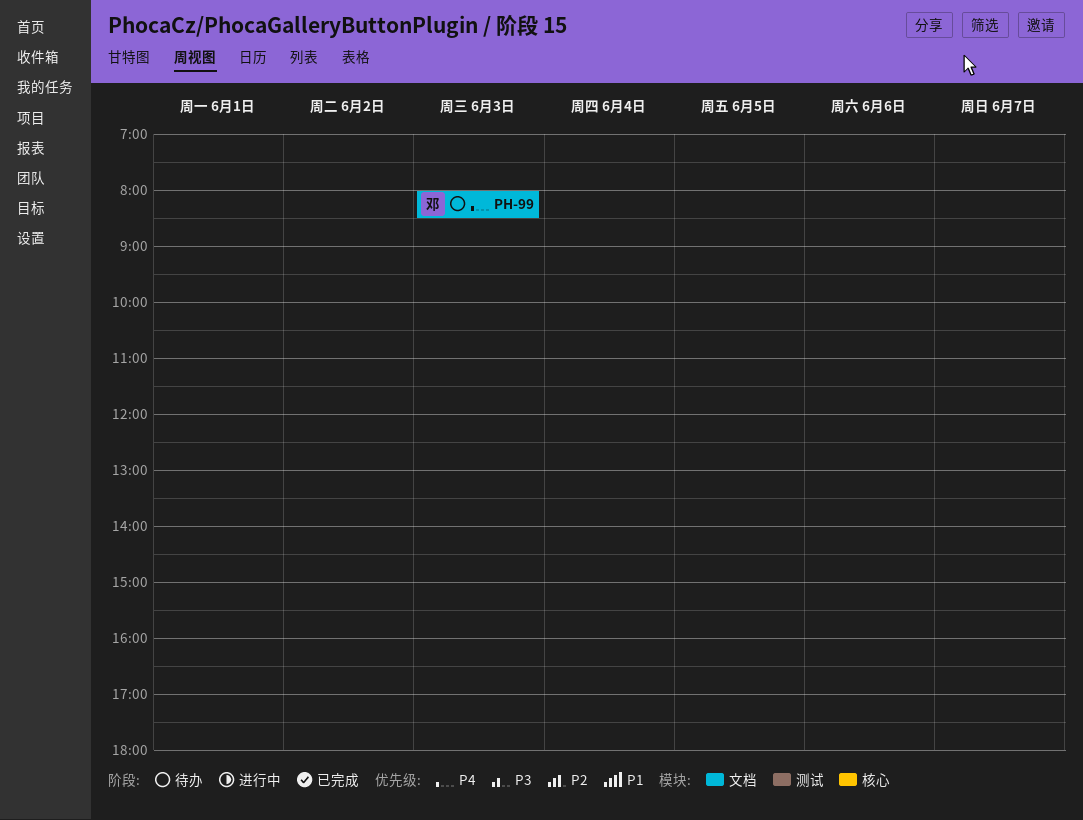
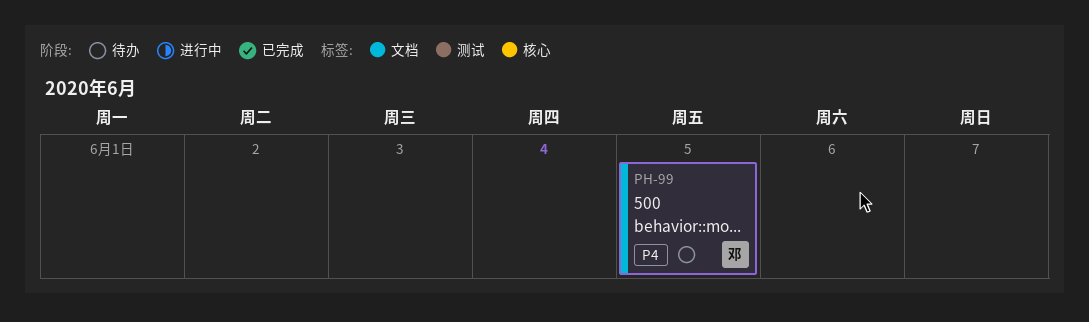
PH-99, day: Jun 3 -> Jun 5

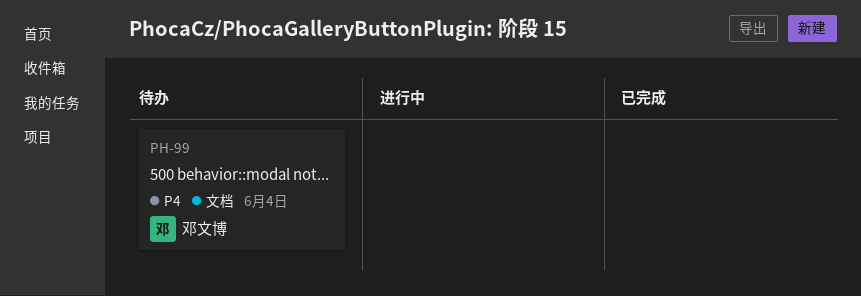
PH-99, day: Jun 5 -> Jun 4

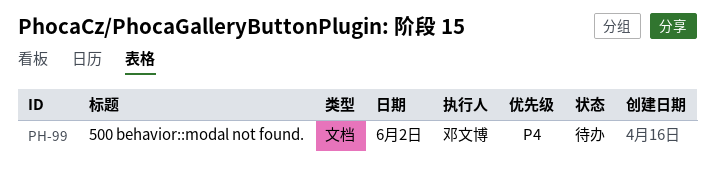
PH-99, day: Jun 4 -> Jun 2

